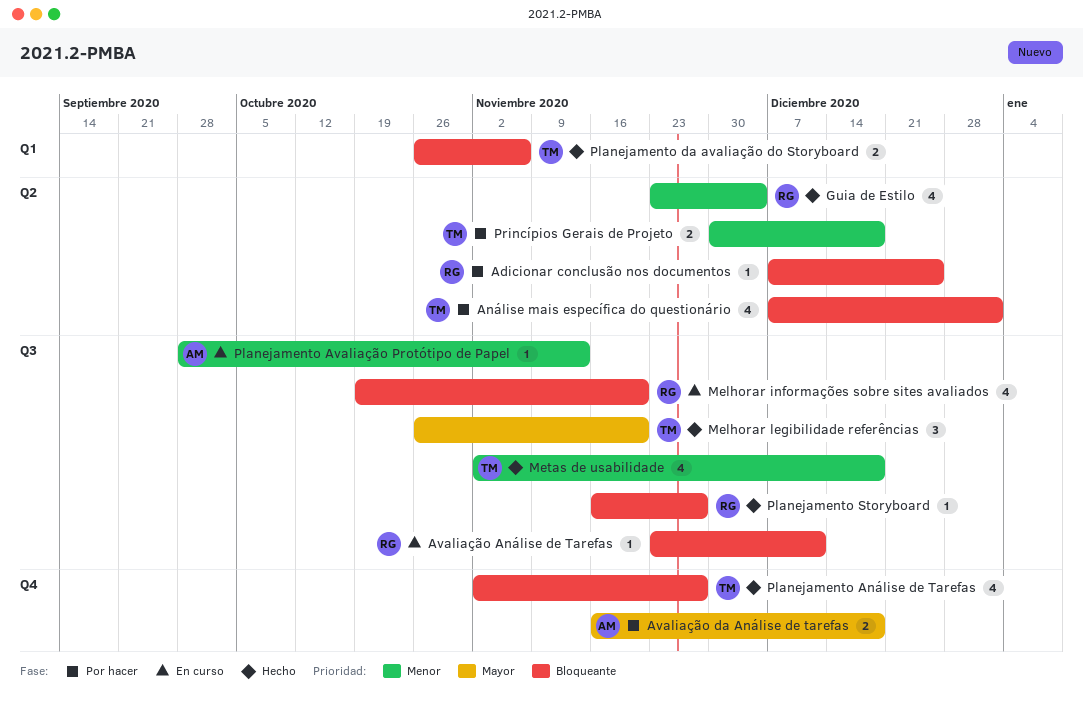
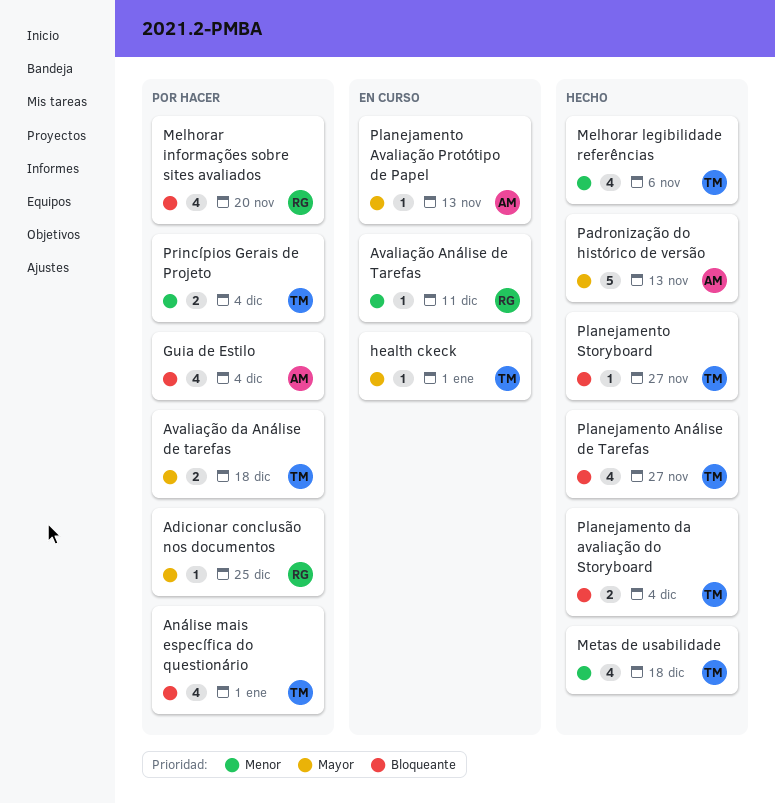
Adicionar conclusão nos documentos, priority: Bloqueante -> Mayor
Avaliação Análise de Tarefas, priority: Bloqueante -> Menor
Avaliação da Análise de tarefas, owner: AM -> TM
Guia de Estilo, status: Hecho -> Por hacer
Guia de Estilo, owner: RG -> AM
Guia de Estilo, priority: Menor -> Bloqueante
health ckeck: none -> present
Melhorar informações sobre sites avaliados, status: En curso -> Por hacer
Melhorar legibilidade referências, priority: Mayor -> Menor
Melhorar legibilidade referências, estimate: 3 -> 4
Melhorar legibilidade referências, due: Nov 20 -> Nov 6
Padronização do histórico de versão: none -> present
Planejamento Avaliação Protótipo de Papel, priority: Menor -> Mayor
Planejamento da avaliação do Storyboard, due: Nov 6 -> Dec 4
Planejamento Storyboard, owner: RG -> TM
Princípios Gerais de Projeto, due: Dec 18 -> Dec 4

